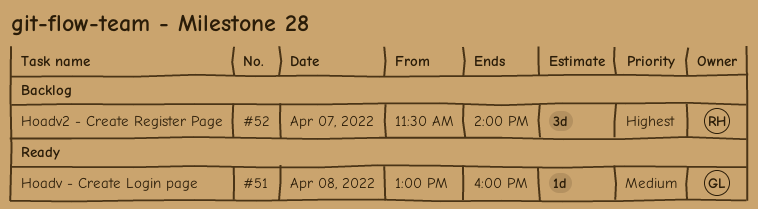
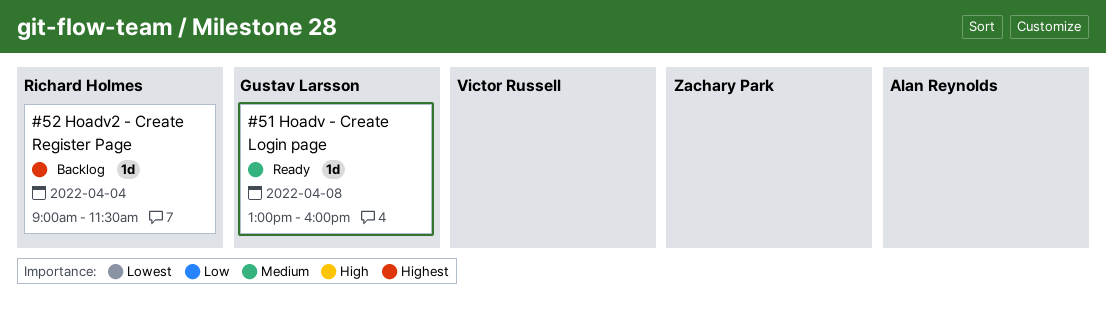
#52, estimate: 3d -> 1d
#52, day: Apr 7 -> Apr 4
#52, begins: 11:30 -> 09:00
#52, ends: 14:00 -> 11:30

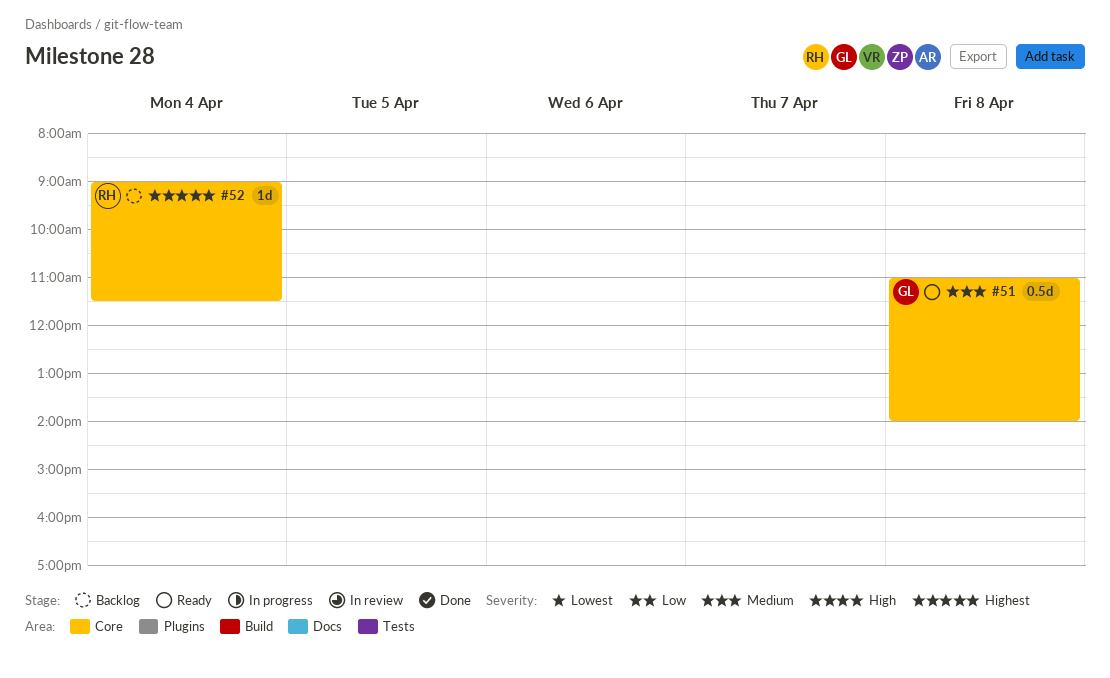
#51, estimate: 1d -> 0.5d
#51, begins: 13:00 -> 11:00
#51, ends: 16:00 -> 14:00

